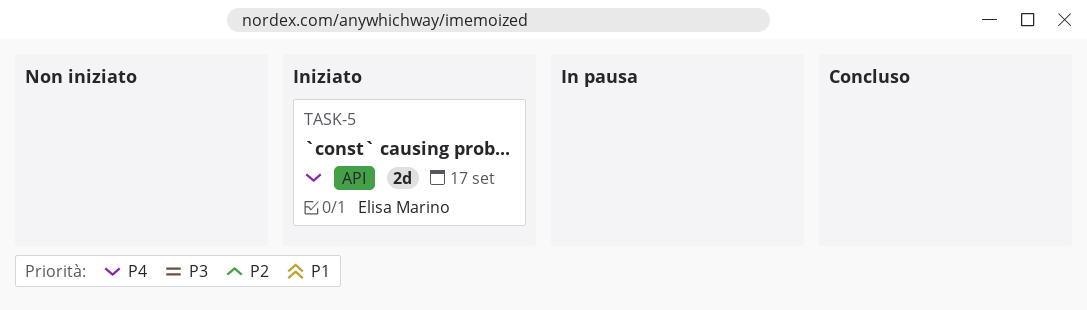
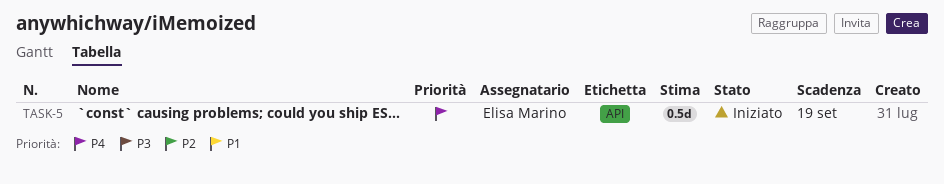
TASK-5, estimate: 2d -> 0.5d
TASK-5, due: Sep 17 -> Sep 19

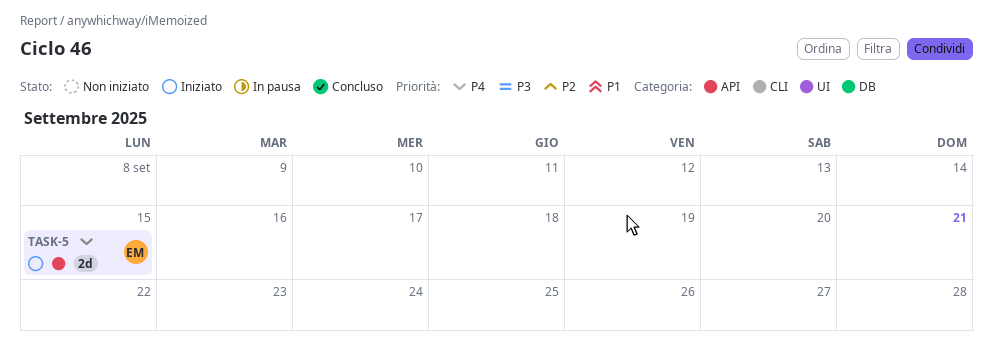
TASK-5, estimate: 0.5d -> 2d
TASK-5, due: Sep 19 -> Sep 15

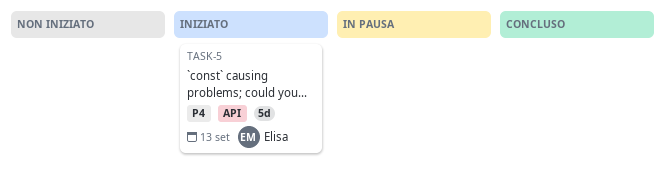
TASK-5, estimate: 2d -> 5d
TASK-5, due: Sep 15 -> Sep 13

